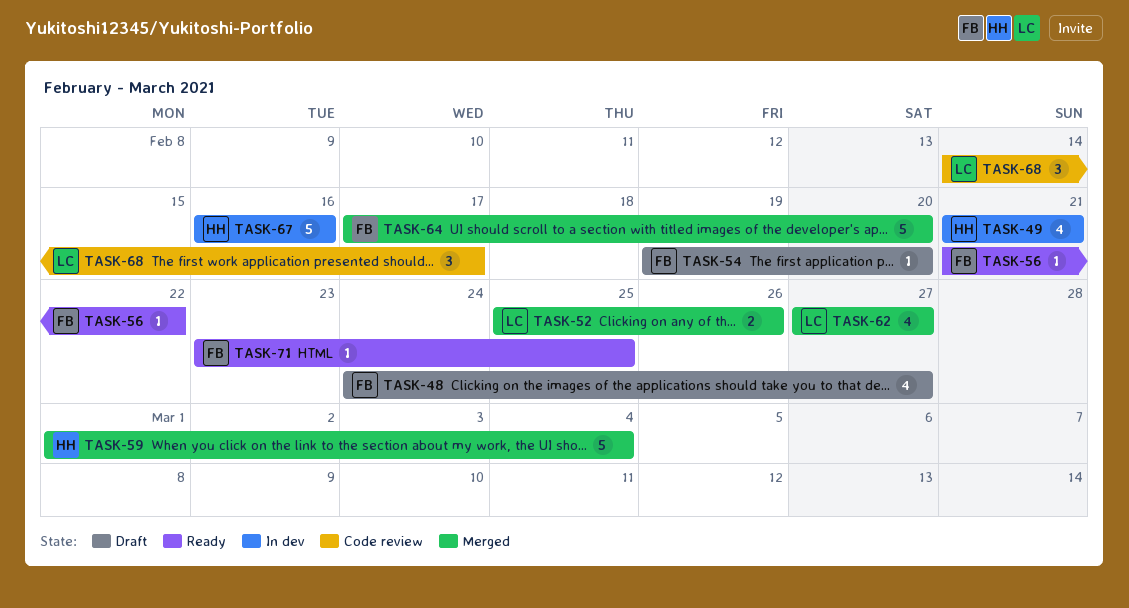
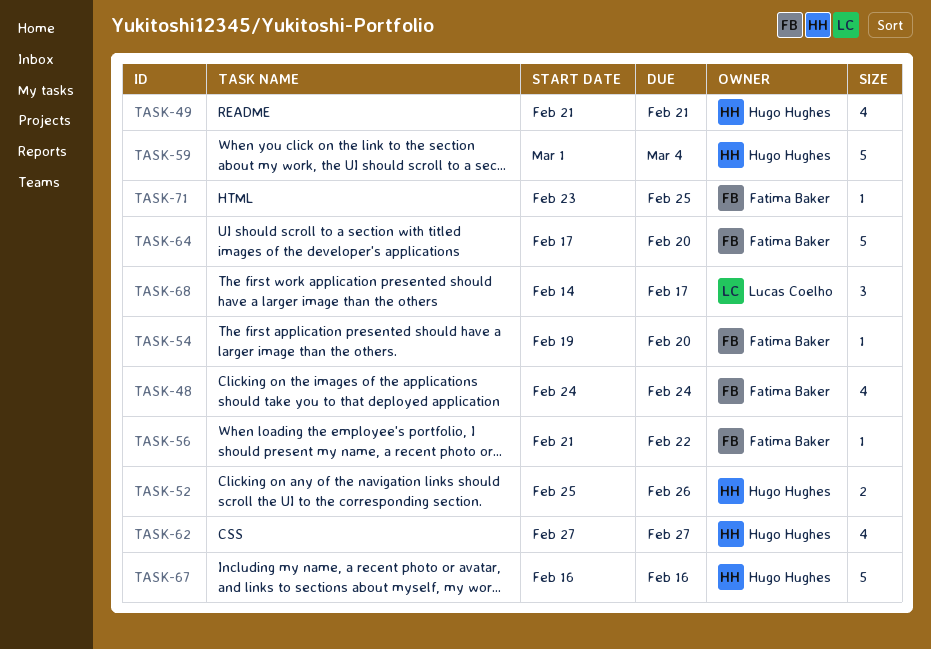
TASK-48, due: Feb 27 -> Feb 24
TASK-52, owner: Lucas Coelho -> Hugo Hughes
TASK-62, owner: Lucas Coelho -> Hugo Hughes

